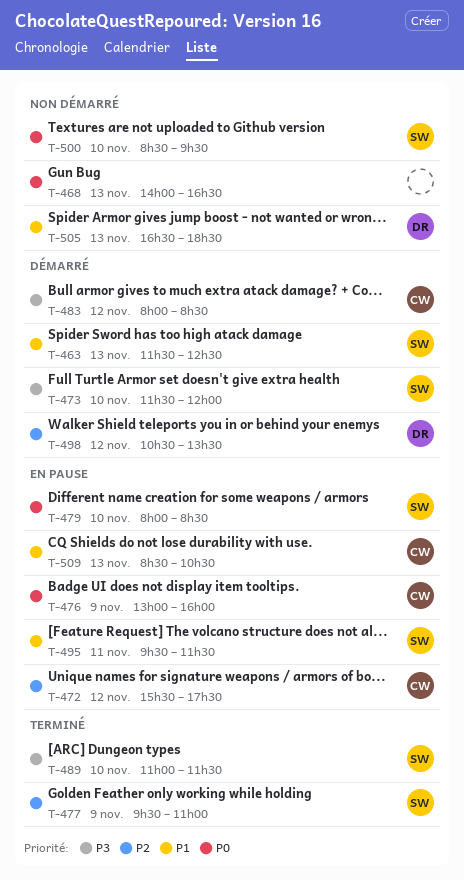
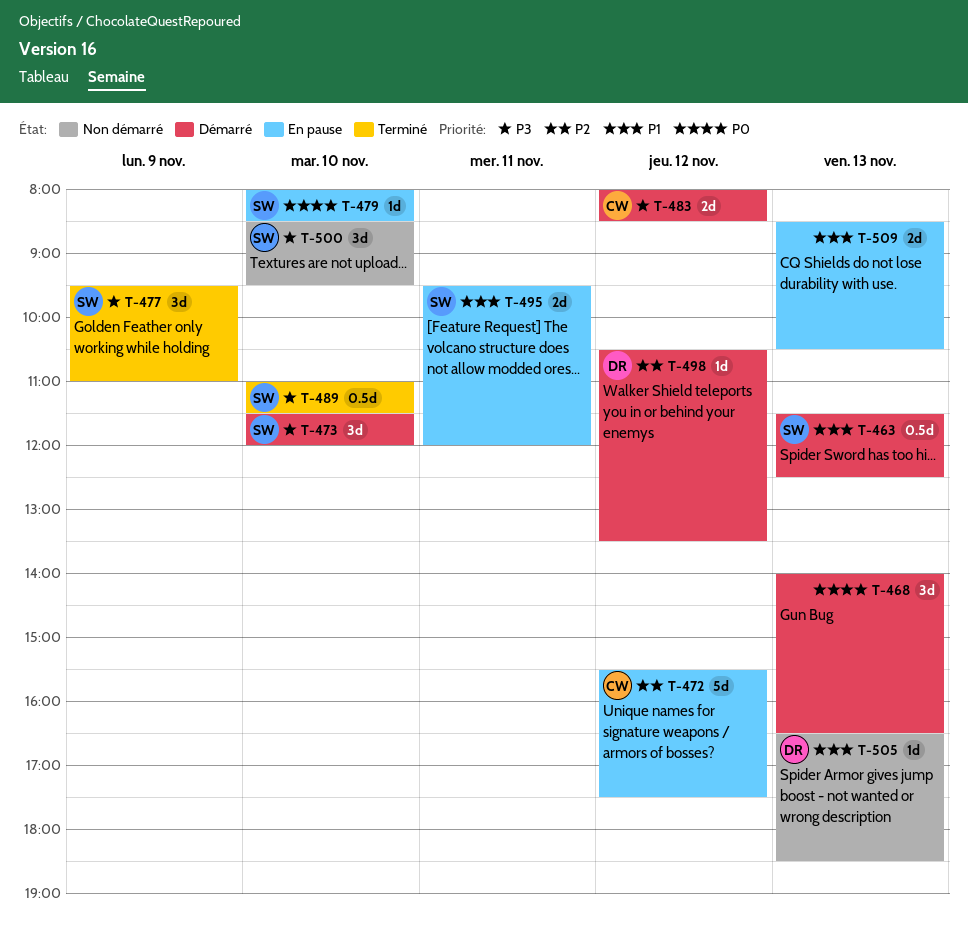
T-468, status: Non démarré -> Démarré
T-476: present -> none
T-477, priority: P2 -> P3
T-495, ends: 11:30 -> 12:00
T-500, priority: P0 -> P3
T-509, owner: CW -> none

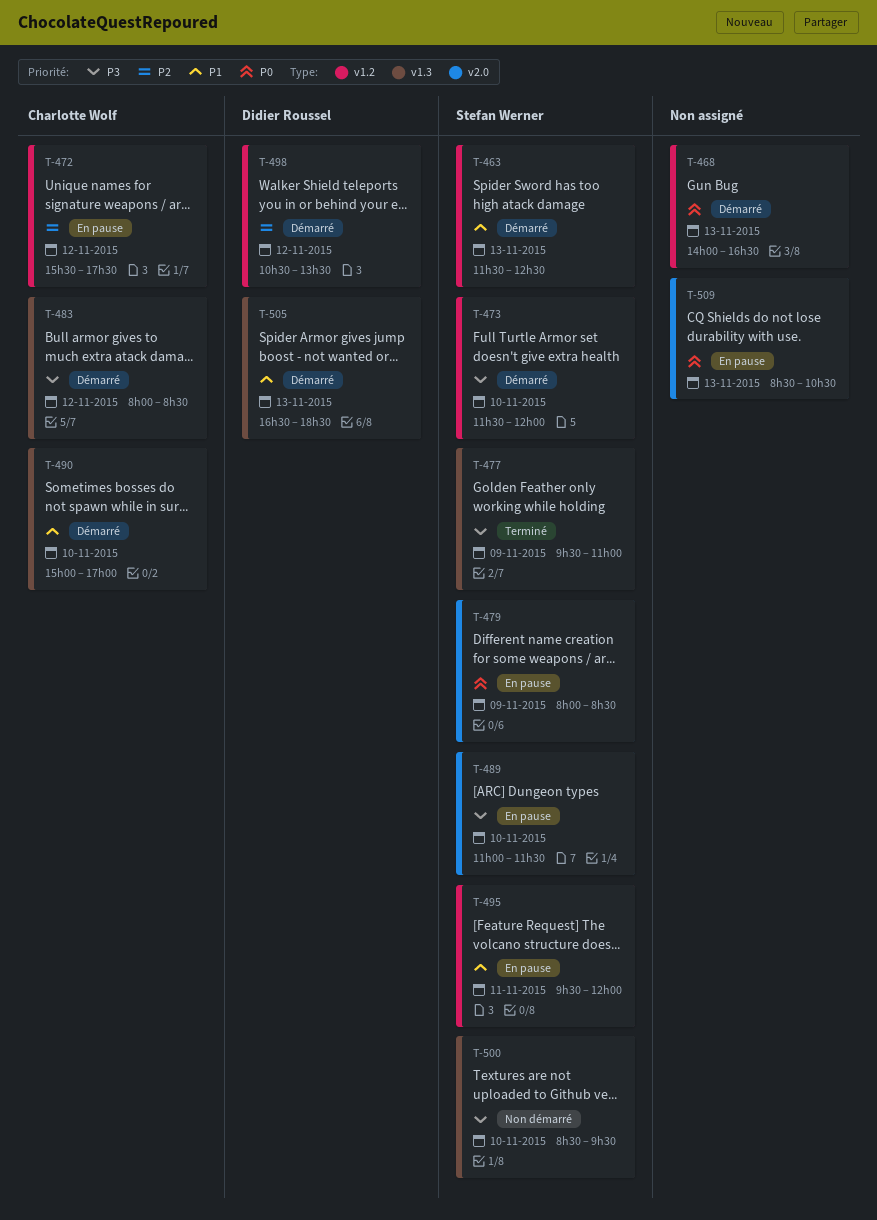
T-479, day: Nov 10 -> Nov 9
T-489, status: Terminé -> En pause
T-490: none -> present
T-505, status: Non démarré -> Démarré
T-509, priority: P1 -> P0

